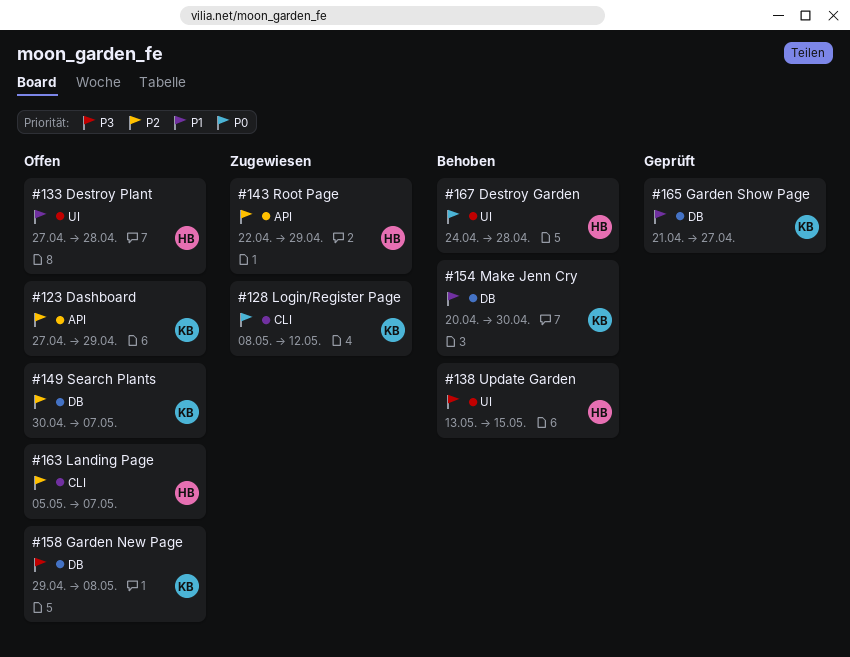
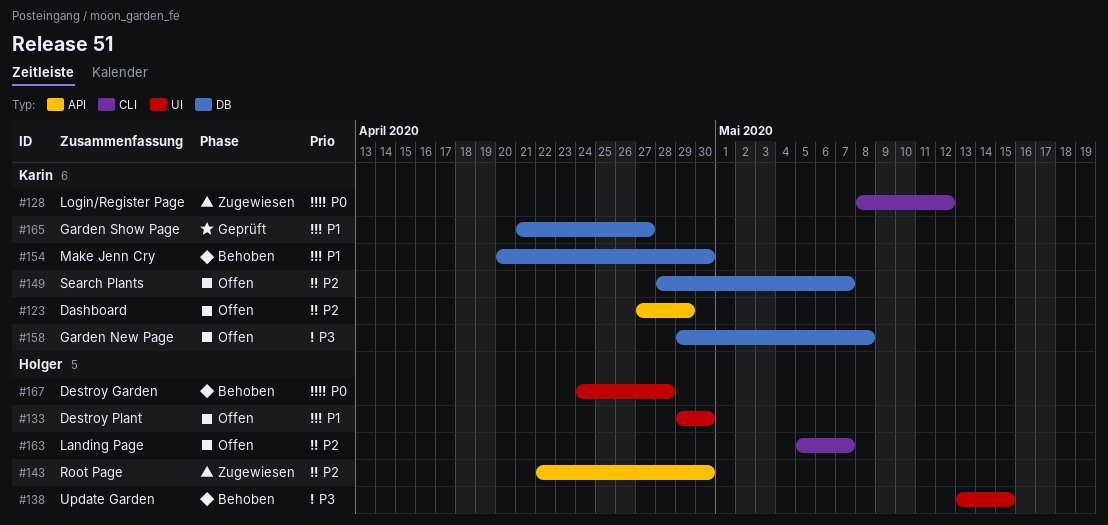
#133, start: Apr 27 -> Apr 29
#133, due: Apr 28 -> Apr 30
#143, due: Apr 29 -> Apr 30
#149, start: Apr 30 -> Apr 28

